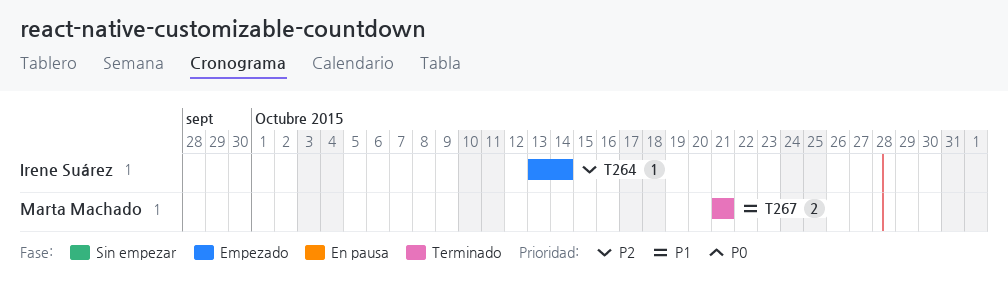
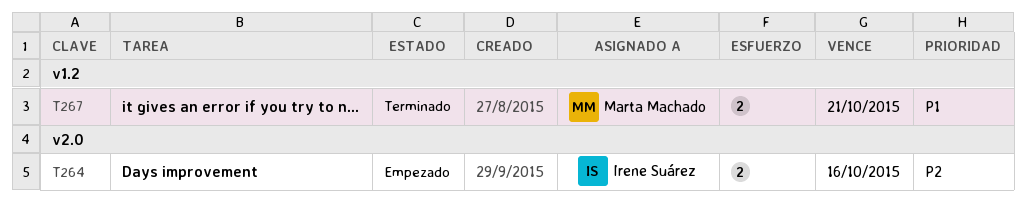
T264, estimate: 1 -> 2
T264, due: Oct 14 -> Oct 16

